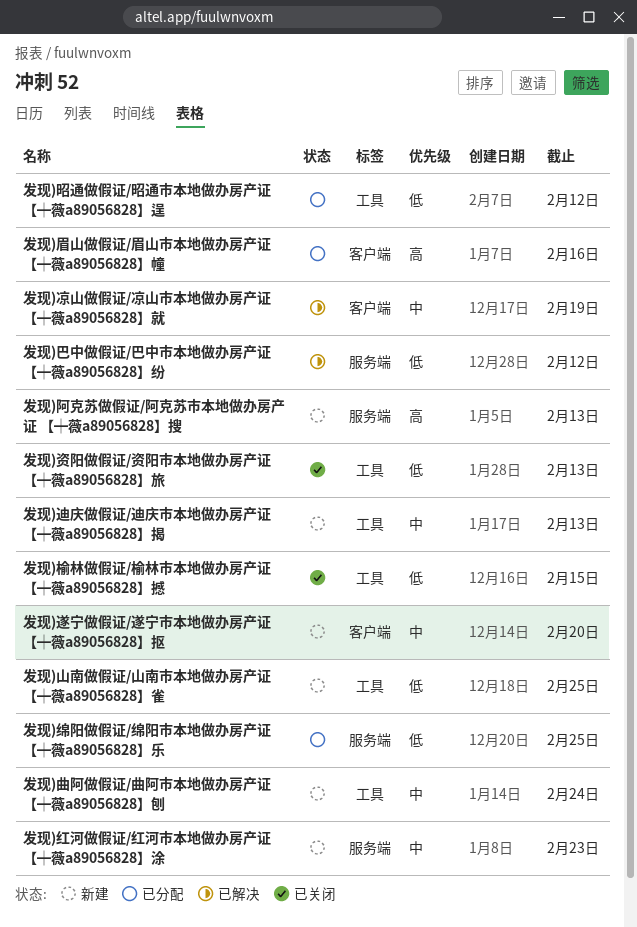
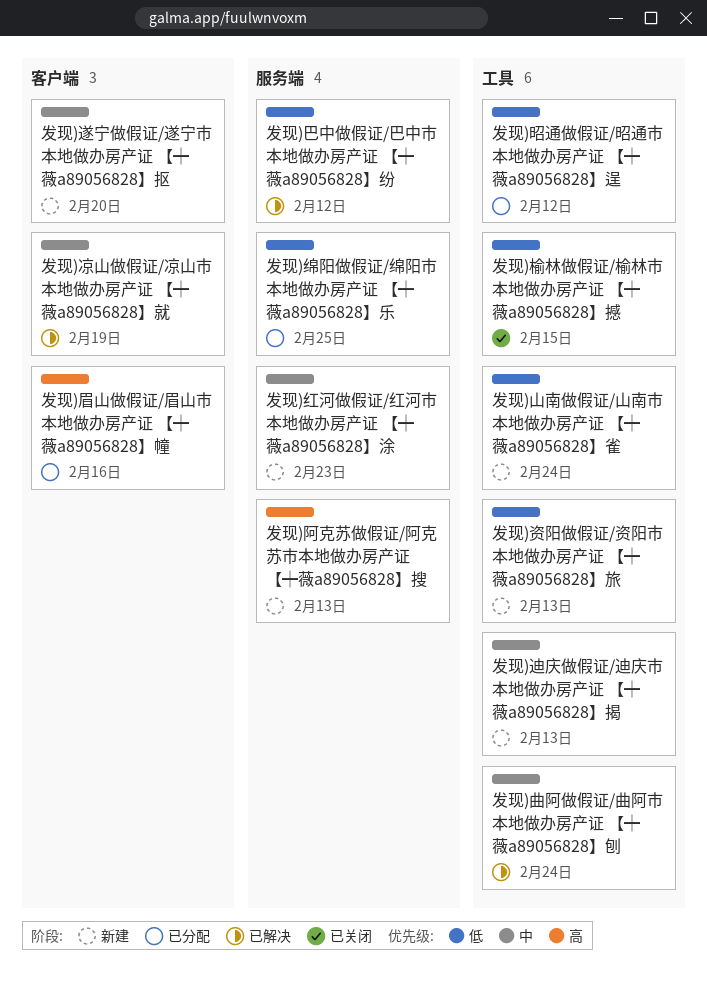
发现)山南做假证/山南市本地做办房产证 【┿薇a89056828】雀, due: Feb 25 -> Feb 24
发现)曲阿做假证/曲阿市本地做办房产证 【┿薇a89056828】刨, status: 新建 -> 已解决
发现)资阳做假证/资阳市本地做办房产证 【┿薇a89056828】旅, status: 已关闭 -> 新建

